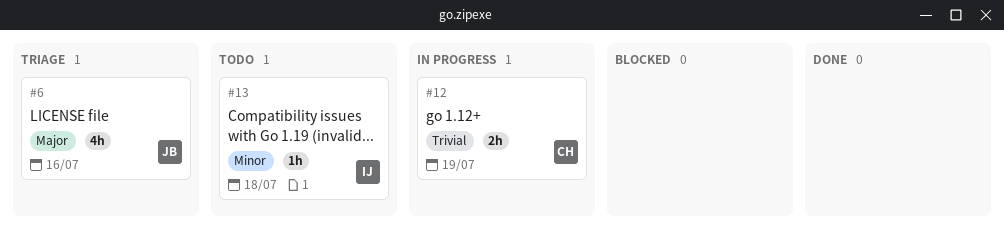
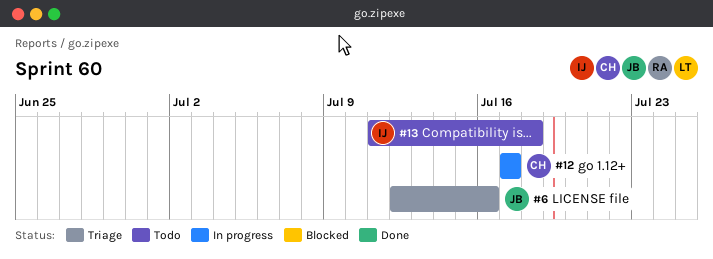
#12, due: Jul 19 -> Jul 17

